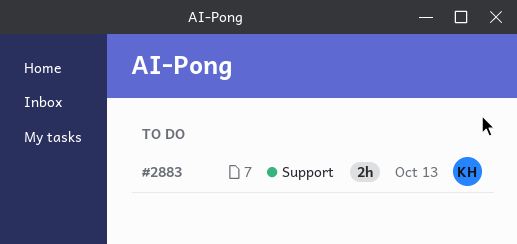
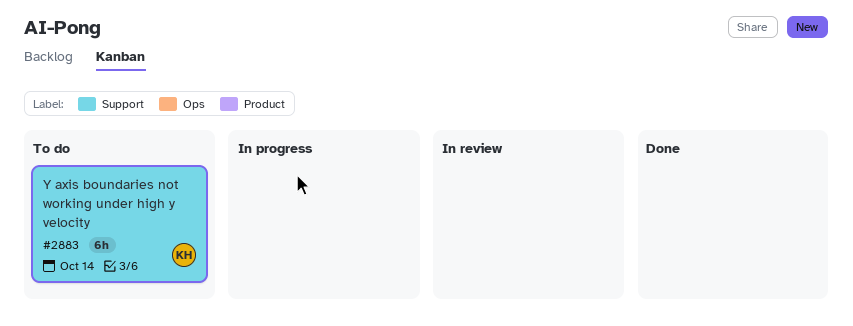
#2883, estimate: 2h -> 6h
#2883, due: Oct 13 -> Oct 14

